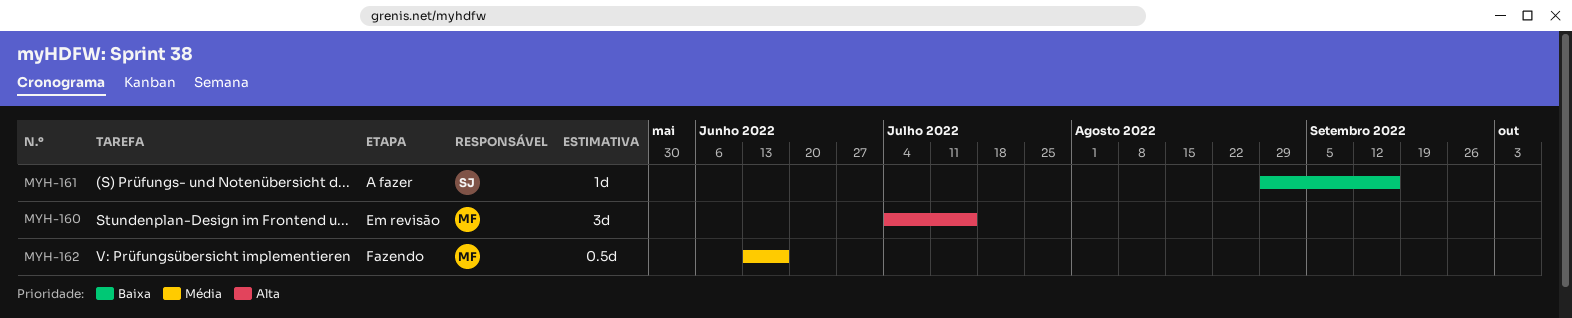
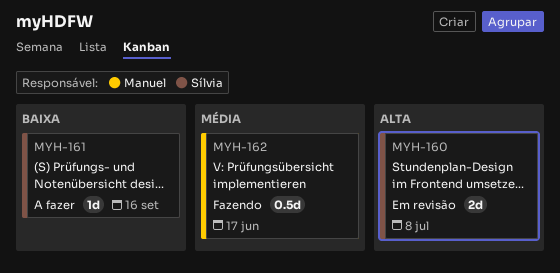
MYH-160, owner: Manuel -> Sílvia
MYH-160, estimate: 3d -> 2d
MYH-160, due: Jul 15 -> Jul 8

